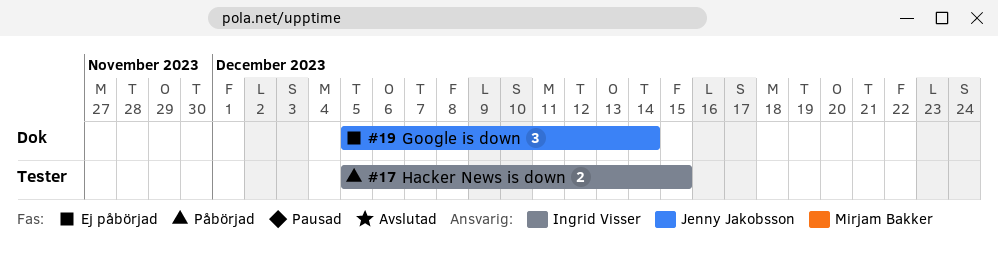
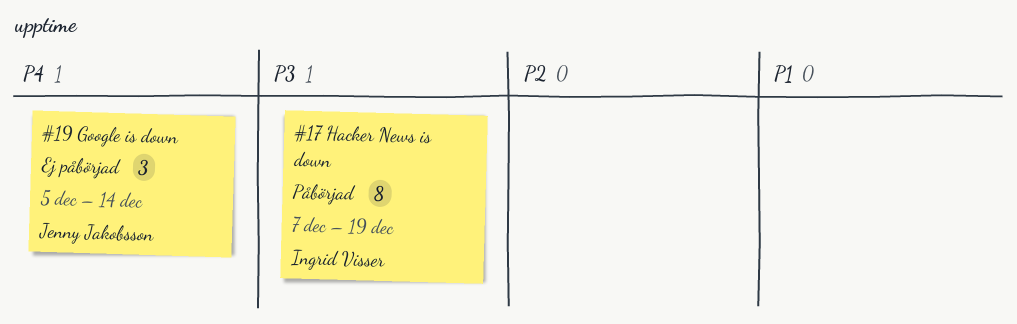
#17, estimate: 2 -> 8
#17, start: Dec 5 -> Dec 7
#17, due: Dec 15 -> Dec 19

